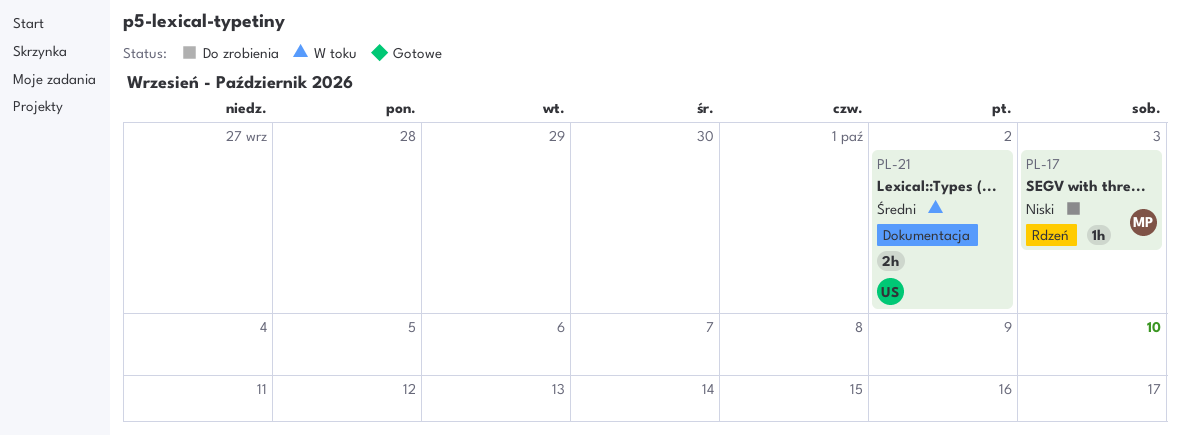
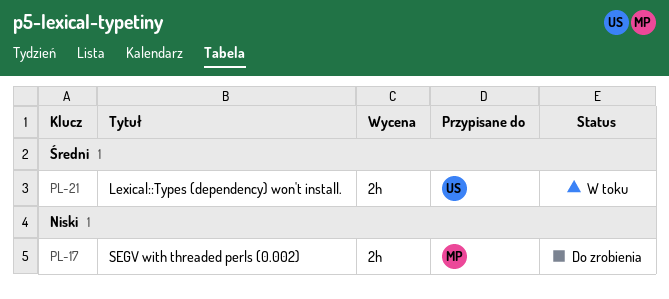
PL-17, estimate: 1h -> 2h

